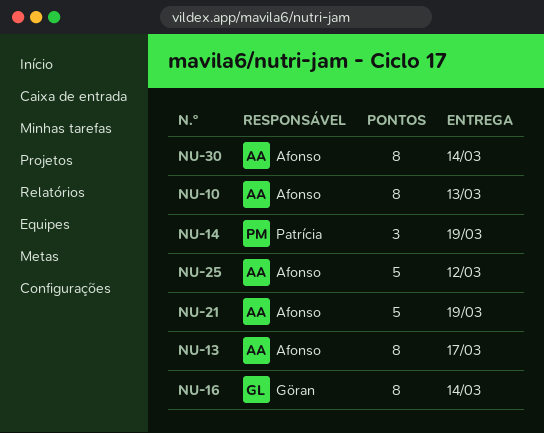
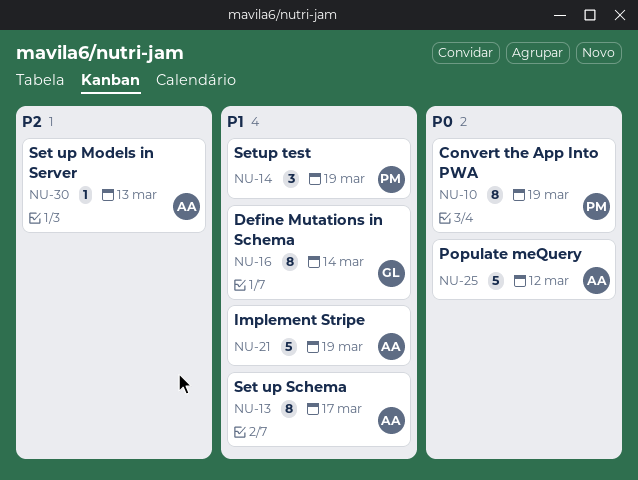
NU-10, owner: Afonso -> Patrícia
NU-10, due: Mar 13 -> Mar 19
NU-30, estimate: 8 -> 1
NU-30, due: Mar 14 -> Mar 13

